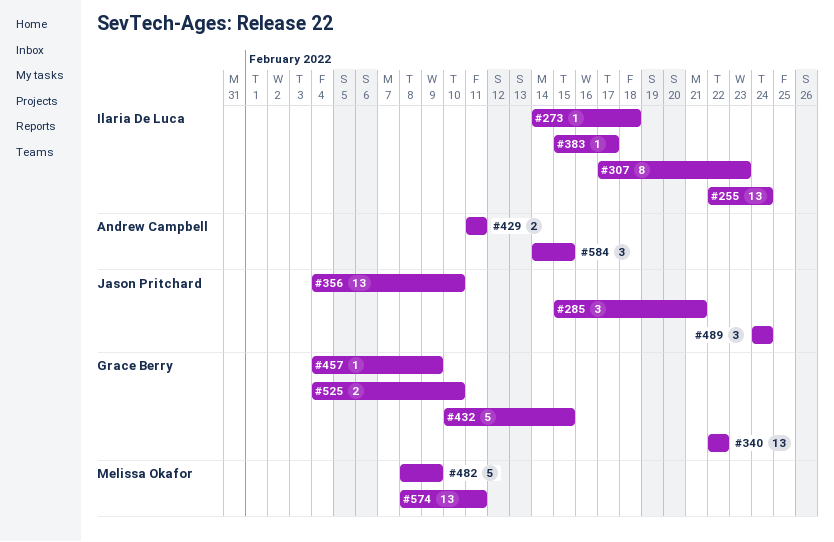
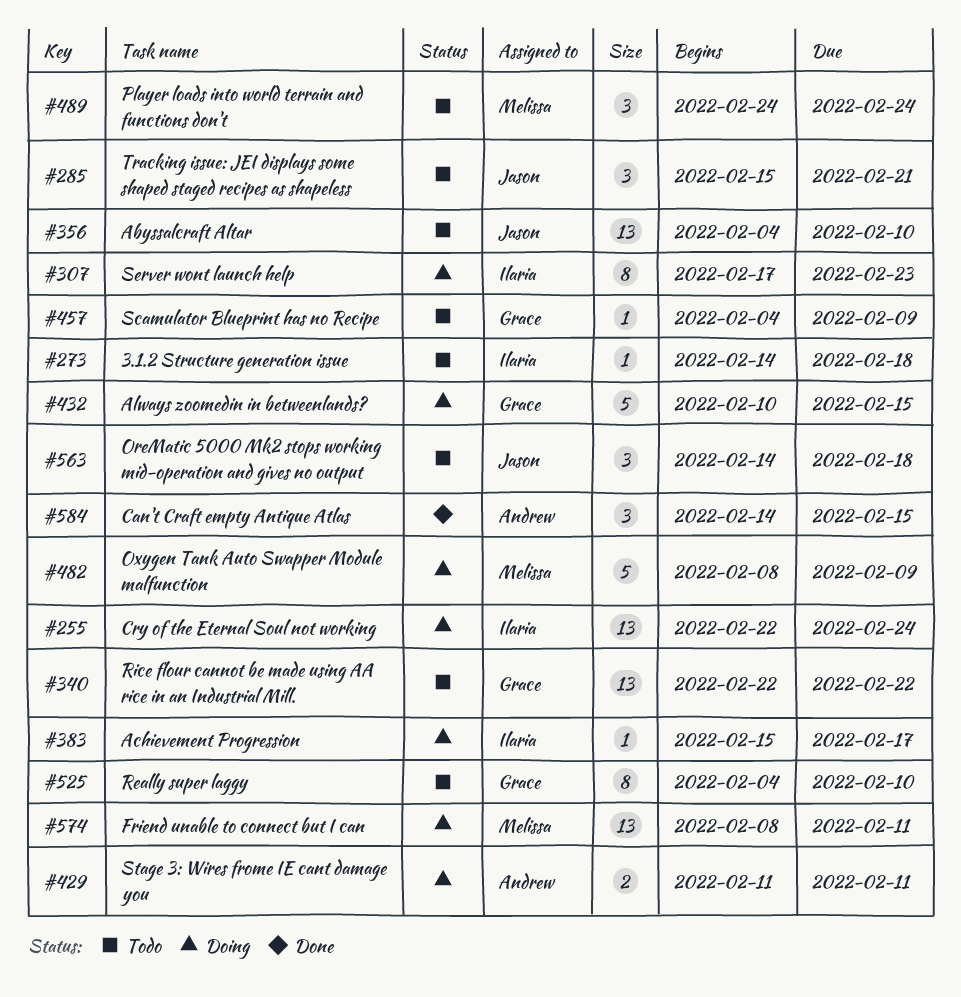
#489, owner: Jason Pritchard -> Melissa Okafor
#525, estimate: 2 -> 8
#563: none -> present

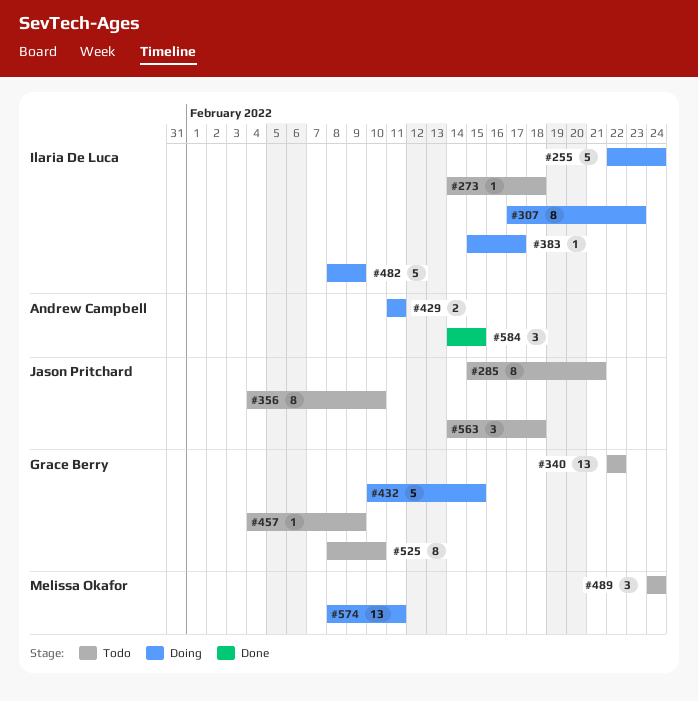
#255, estimate: 13 -> 5
#285, estimate: 3 -> 8
#356, estimate: 13 -> 8
#482, owner: Melissa Okafor -> Ilaria De Luca
#525, start: Feb 4 -> Feb 8

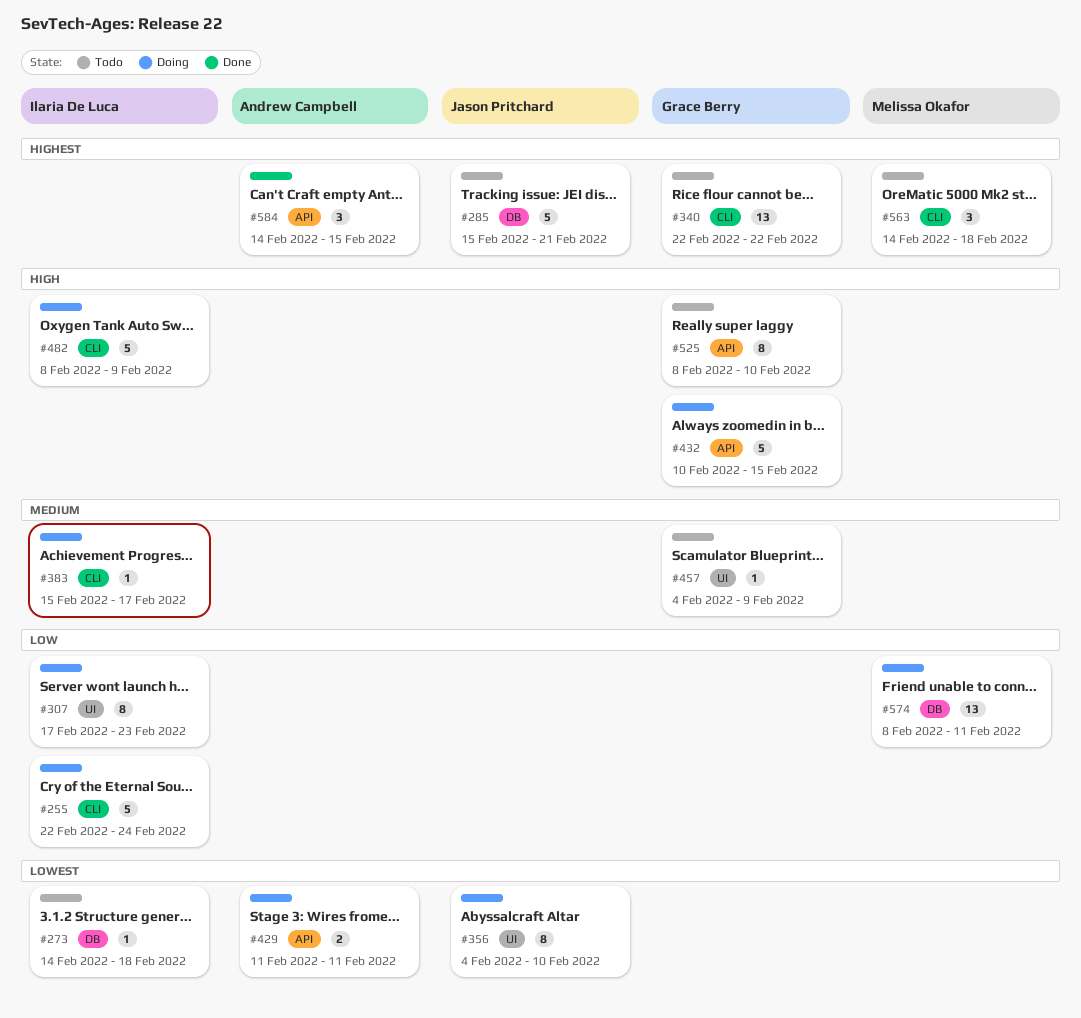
#285, estimate: 8 -> 5
#356, status: Todo -> Doing
#489: present -> none
#563, owner: Jason Pritchard -> Melissa Okafor

